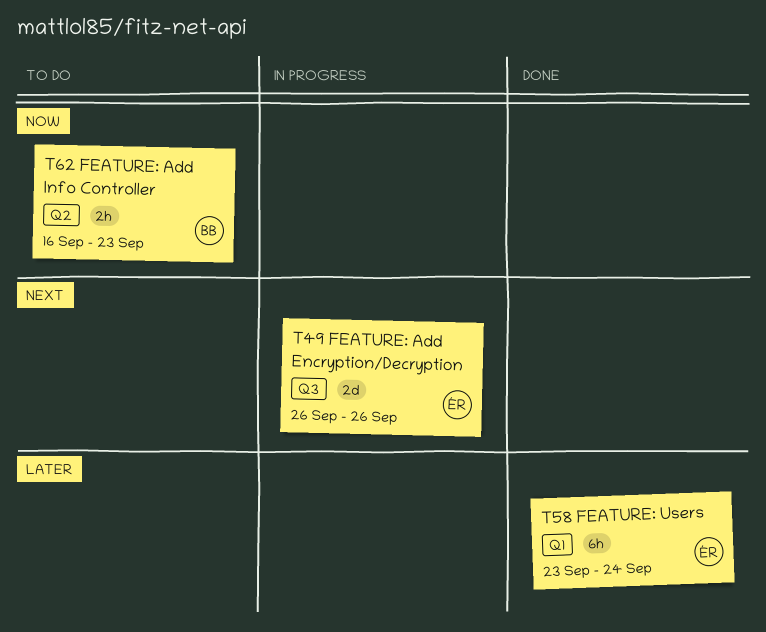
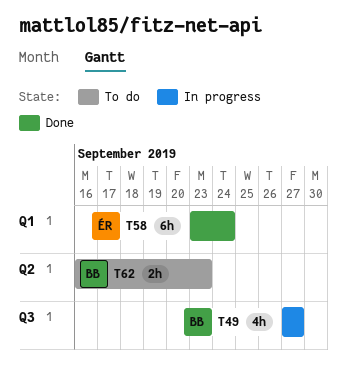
T49, owner: ÉR -> BB
T49, estimate: 2d -> 4h
T49, start: Sep 26 -> Sep 27
T49, due: Sep 26 -> Sep 27

